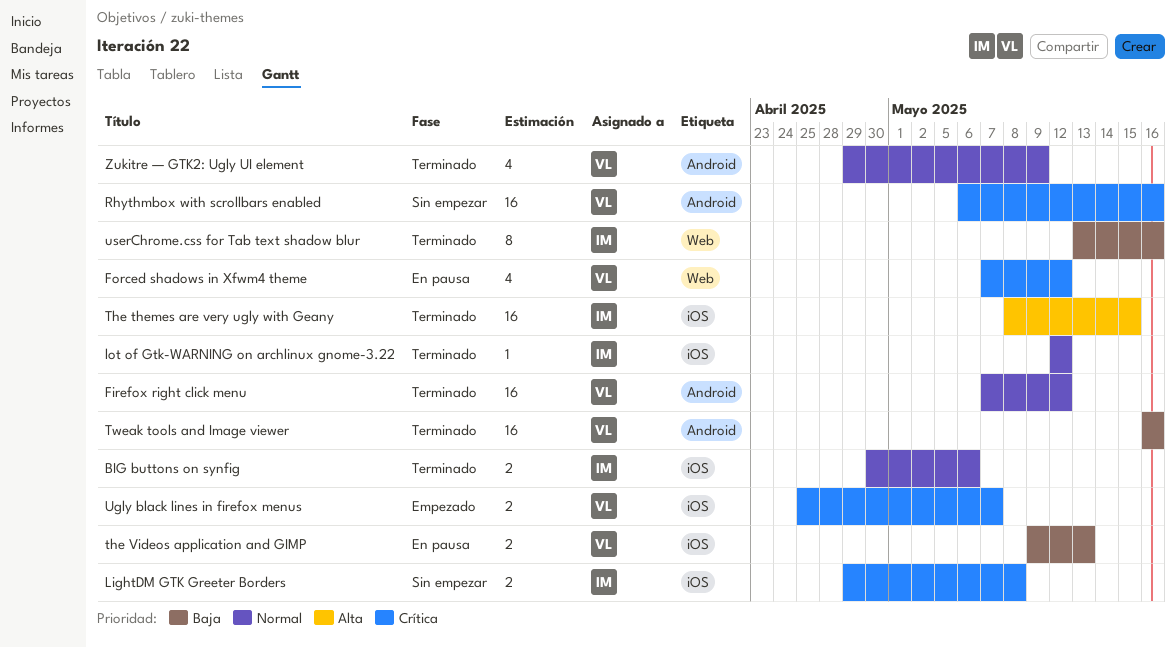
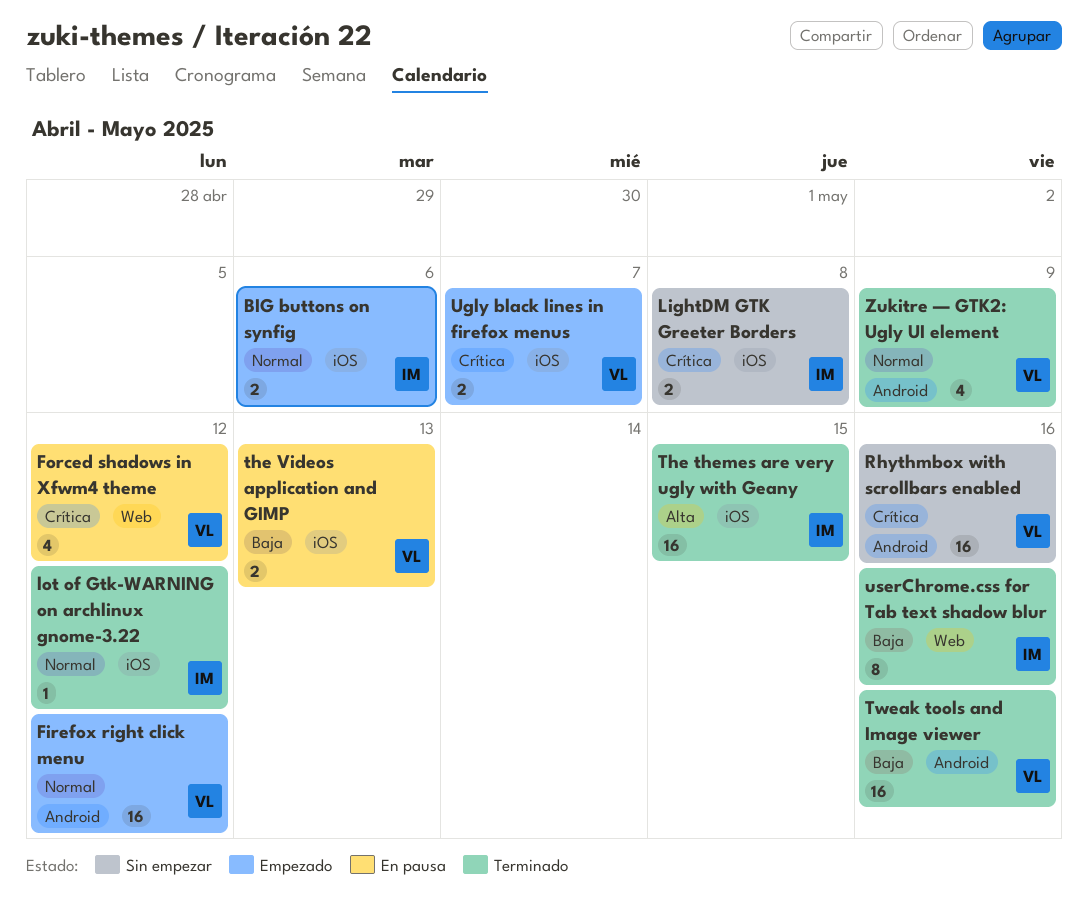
BIG buttons on synfig, status: Terminado -> Empezado
Firefox right click menu, status: Terminado -> Empezado

